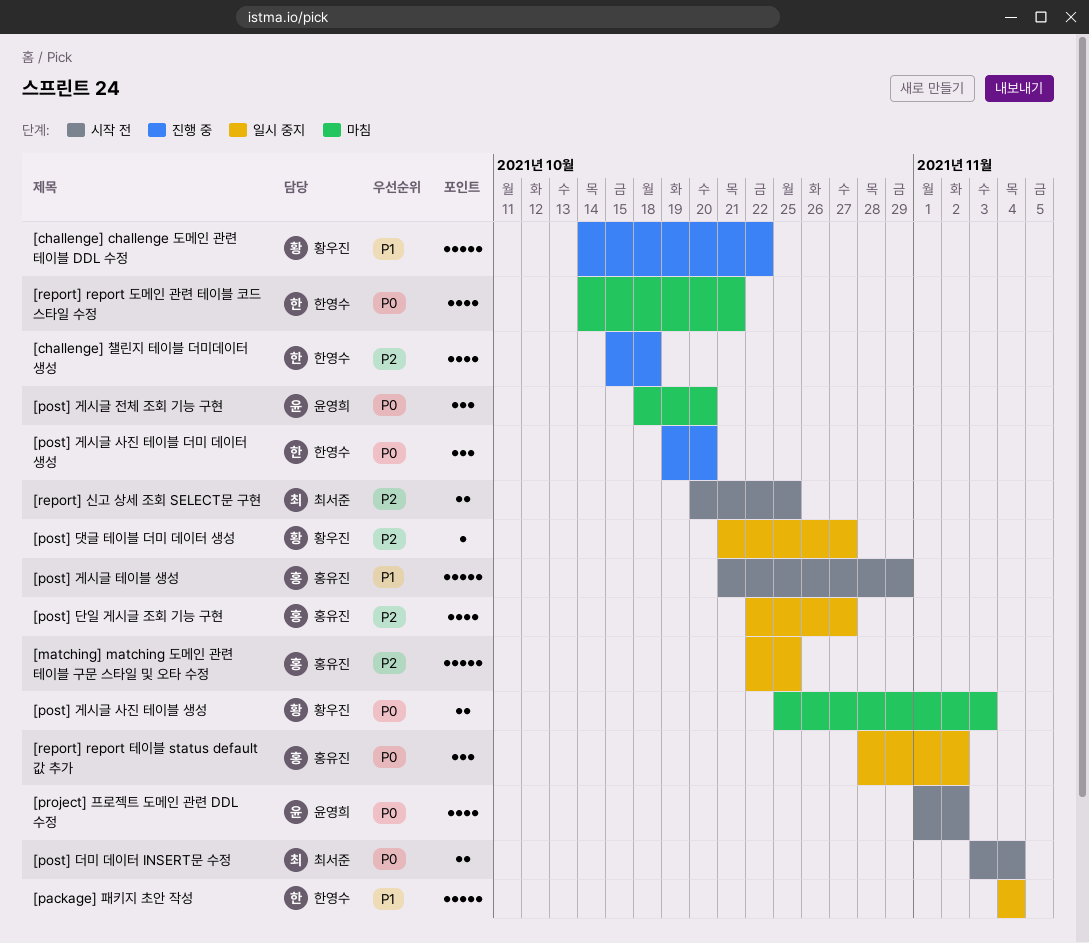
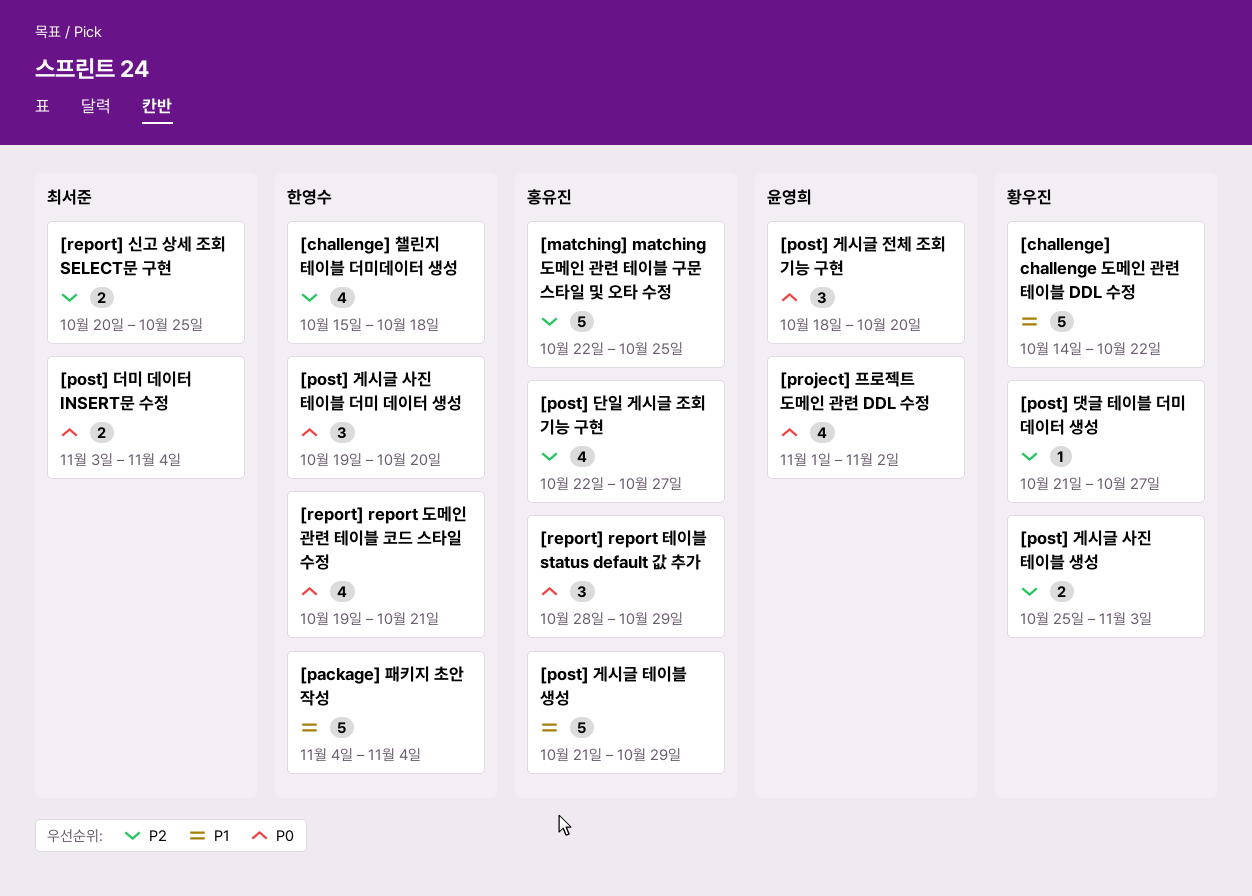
[post] 게시글 사진 테이블 생성, priority: P0 -> P2
[report] report 도메인 관련 테이블 코드 스타일 수정, start: Oct 14 -> Oct 19
[report] report 테이블 status default 값 추가, due: Nov 2 -> Oct 29

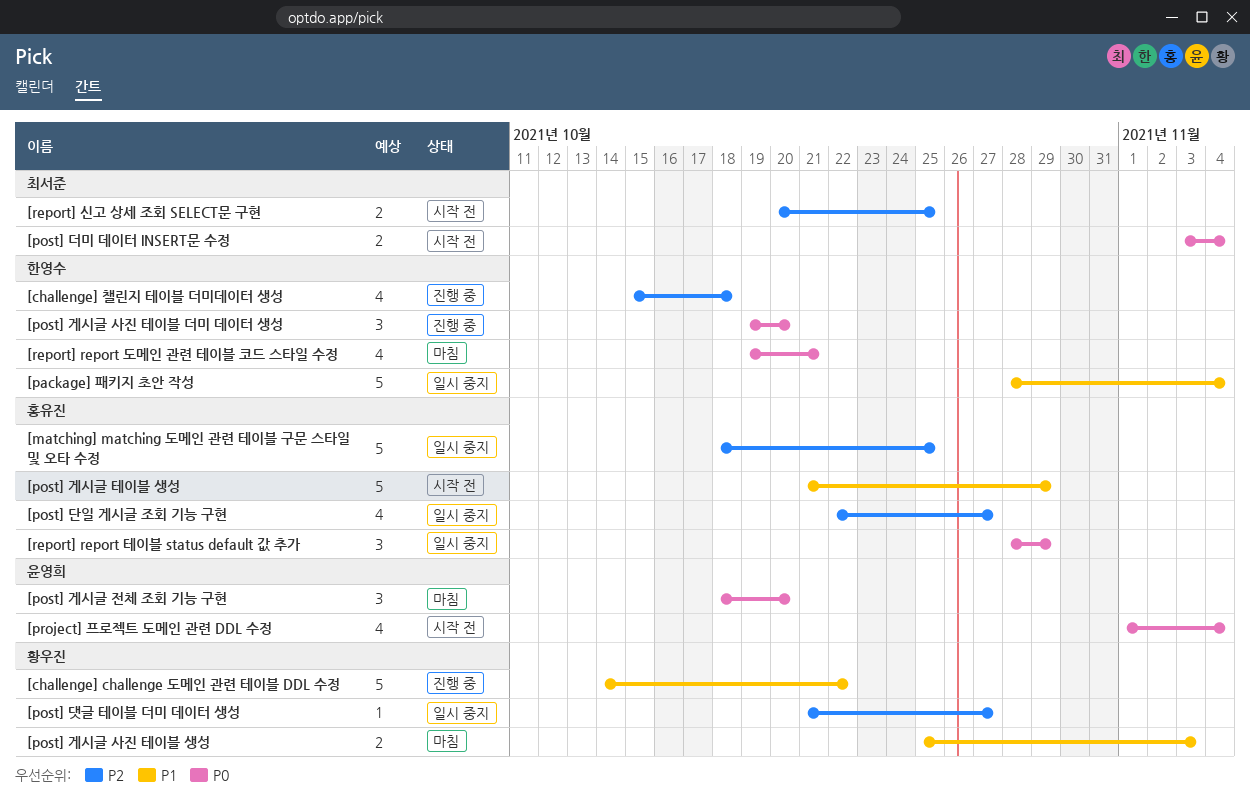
[matching] matching 도메인 관련 테이블 구문 스타일 및 오타 수정, start: Oct 22 -> Oct 18
[package] 패키지 초안 작성, start: Nov 4 -> Oct 28
[post] 게시글 사진 테이블 생성, priority: P2 -> P1
[project] 프로젝트 도메인 관련 DDL 수정, due: Nov 2 -> Nov 4

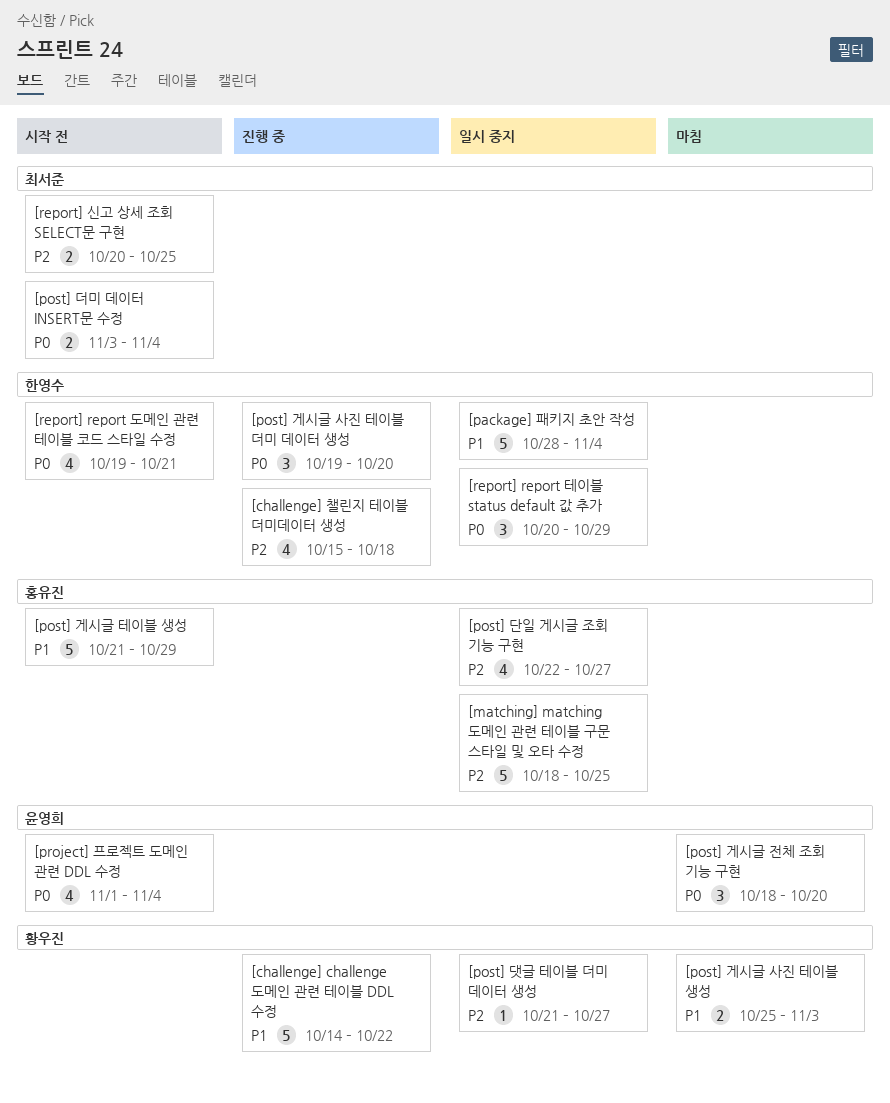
[report] report 도메인 관련 테이블 코드 스타일 수정, status: 마침 -> 시작 전
[report] report 테이블 status default 값 추가, owner: 홍유진 -> 한영수
[report] report 테이블 status default 값 추가, start: Oct 28 -> Oct 20

